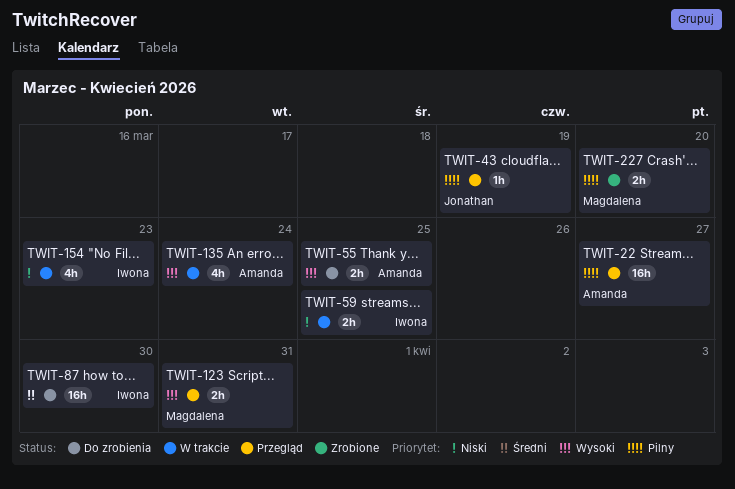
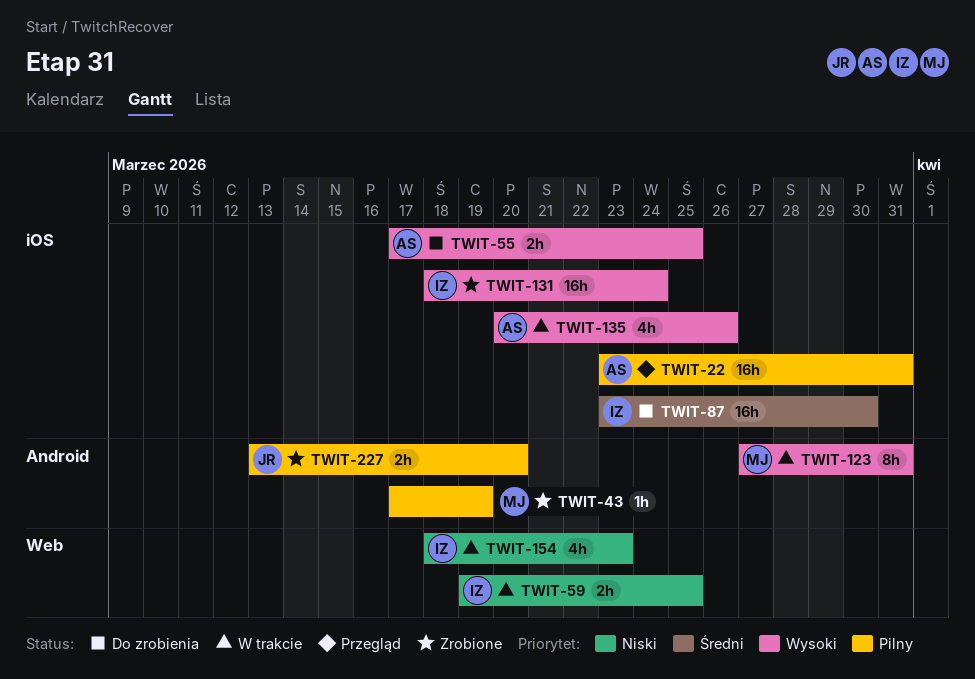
TWIT-22, due: Mar 27 -> Mar 31
TWIT-43, status: Przegląd -> Zrobione
TWIT-43, owner: Jonathan -> Magdalena
TWIT-123, status: Przegląd -> W trakcie
TWIT-123, estimate: 2h -> 8h
TWIT-131: none -> present
TWIT-135, due: Mar 24 -> Mar 26
TWIT-227, owner: Magdalena -> Jonathan

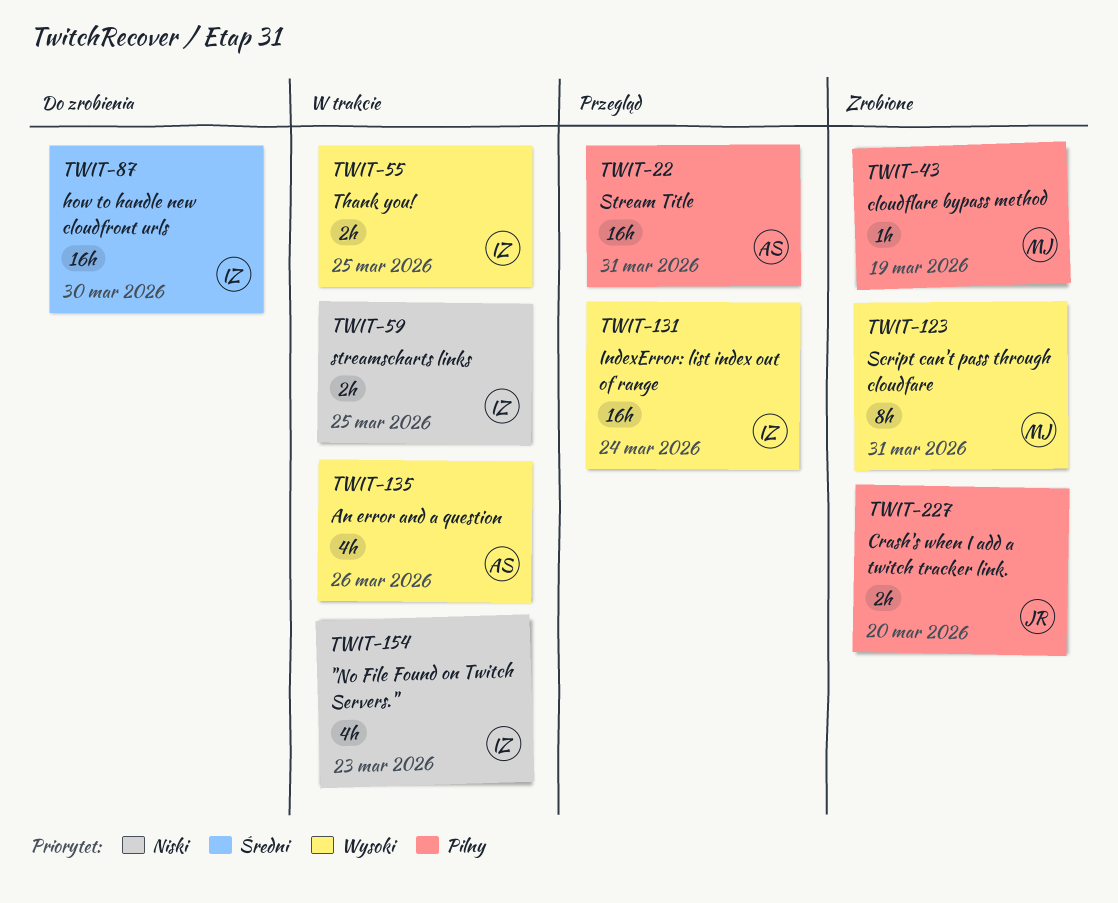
TWIT-55, status: Do zrobienia -> W trakcie
TWIT-55, owner: AS -> IZ
TWIT-123, status: W trakcie -> Zrobione
TWIT-131, status: Zrobione -> Przegląd

